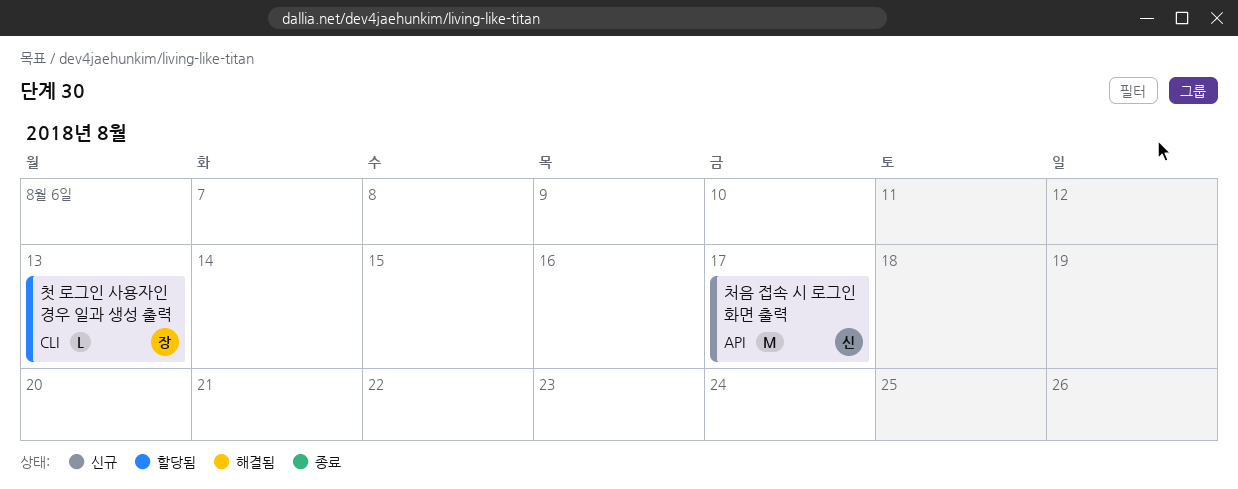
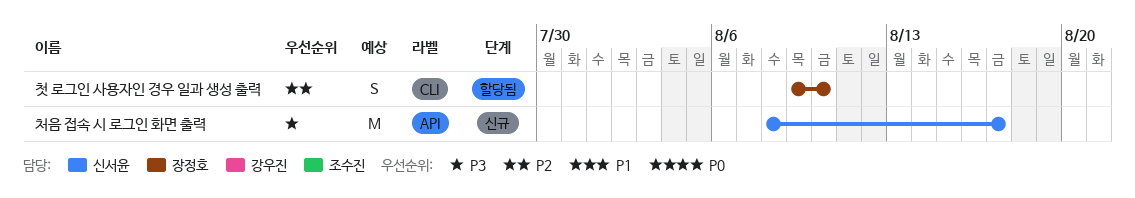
첫 로그인 사용자인 경우 일과 생성 출력, estimate: L -> S
첫 로그인 사용자인 경우 일과 생성 출력, due: Aug 13 -> Aug 10

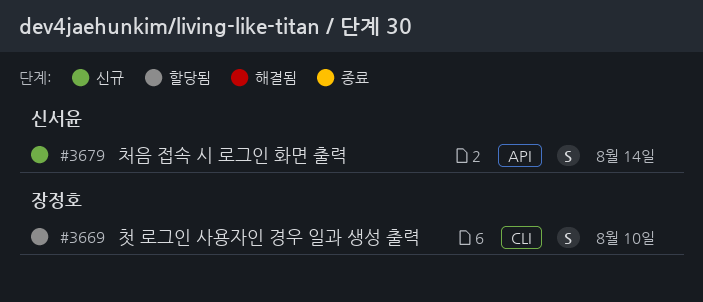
처음 접속 시 로그인 화면 출력, estimate: M -> S
처음 접속 시 로그인 화면 출력, due: Aug 17 -> Aug 14

